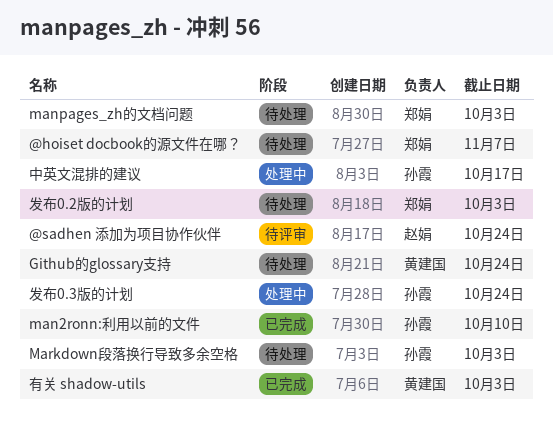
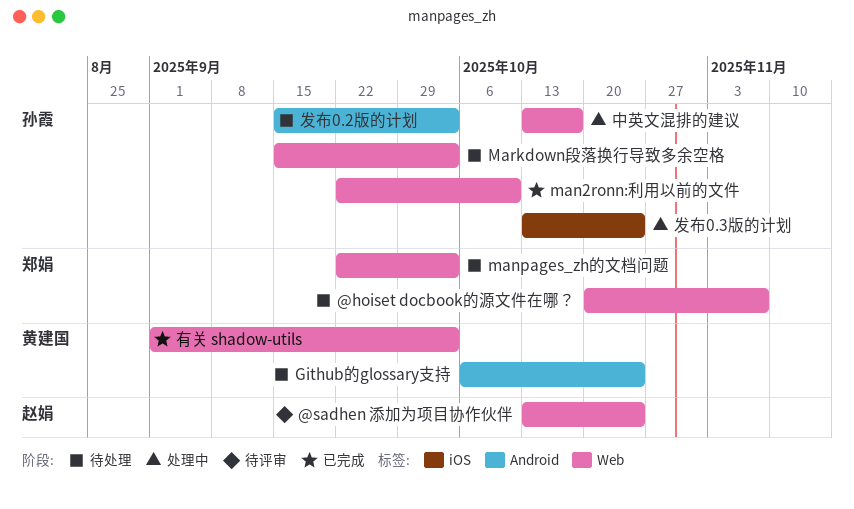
发布0.2版的计划, owner: 郑娟 -> 孙霞

